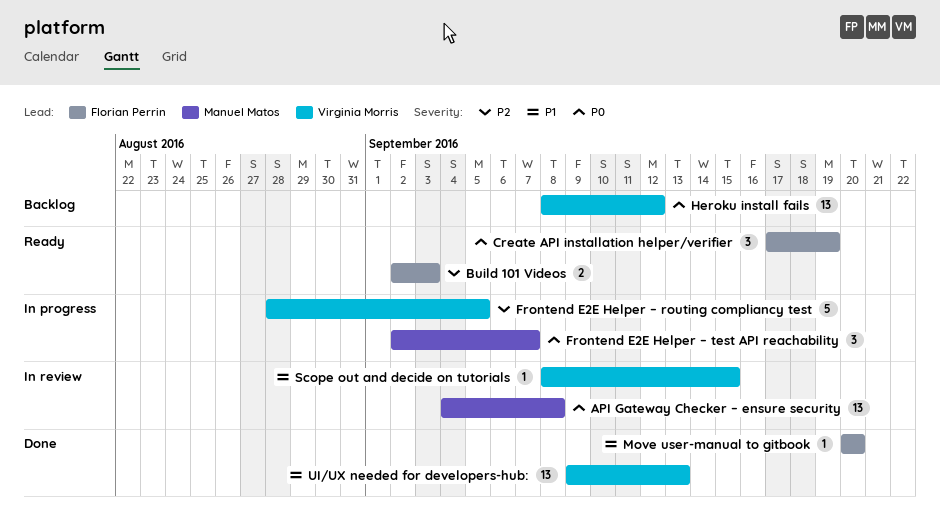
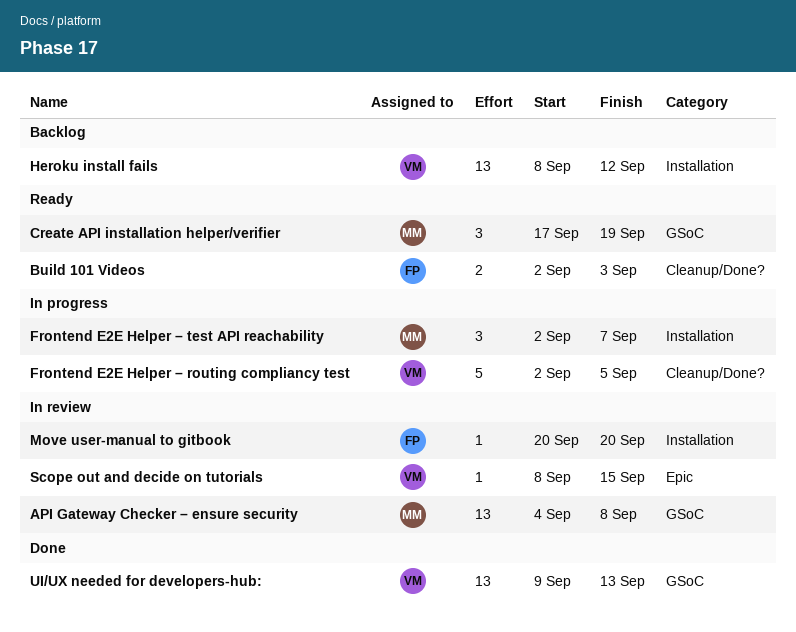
Create API installation helper/verifier, owner: Florian Perrin -> Manuel Matos
Frontend E2E Helper – routing compliancy test, start: Aug 28 -> Sep 2
Move user-manual to gitbook, status: Done -> In review

